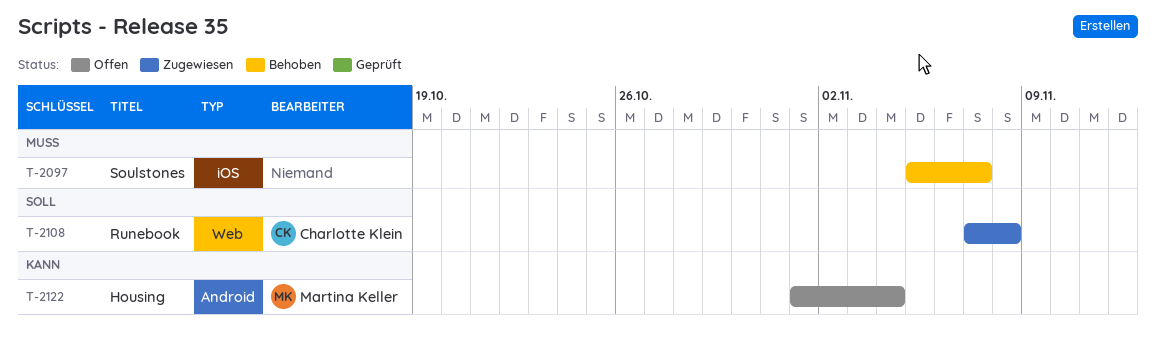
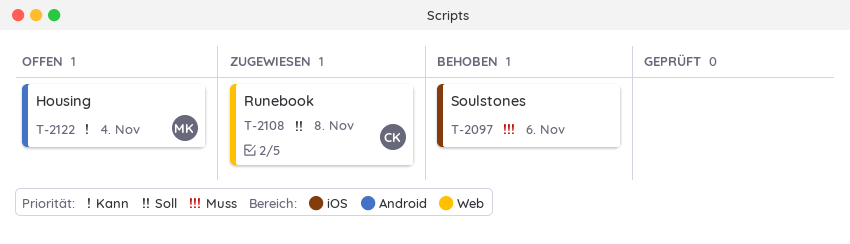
T-2097, due: Nov 7 -> Nov 6

